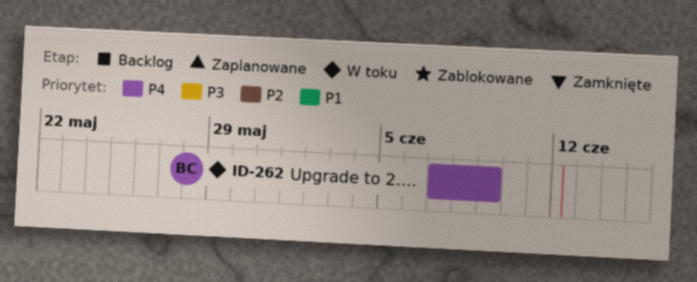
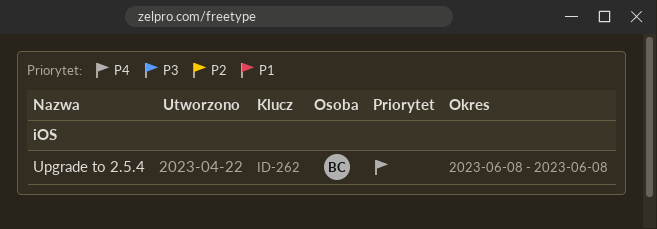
ID-262, start: Jun 7 -> Jun 8
ID-262, due: Jun 9 -> Jun 8

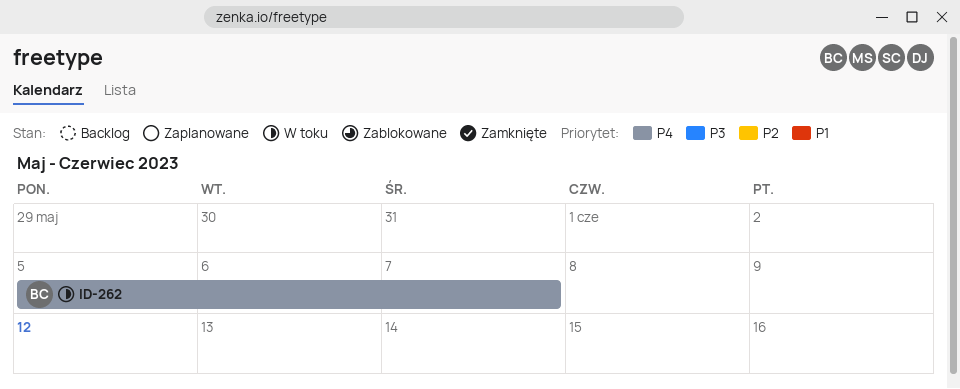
ID-262, start: Jun 8 -> Jun 5
ID-262, due: Jun 8 -> Jun 7

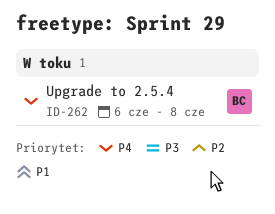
ID-262, start: Jun 5 -> Jun 6
ID-262, due: Jun 7 -> Jun 8

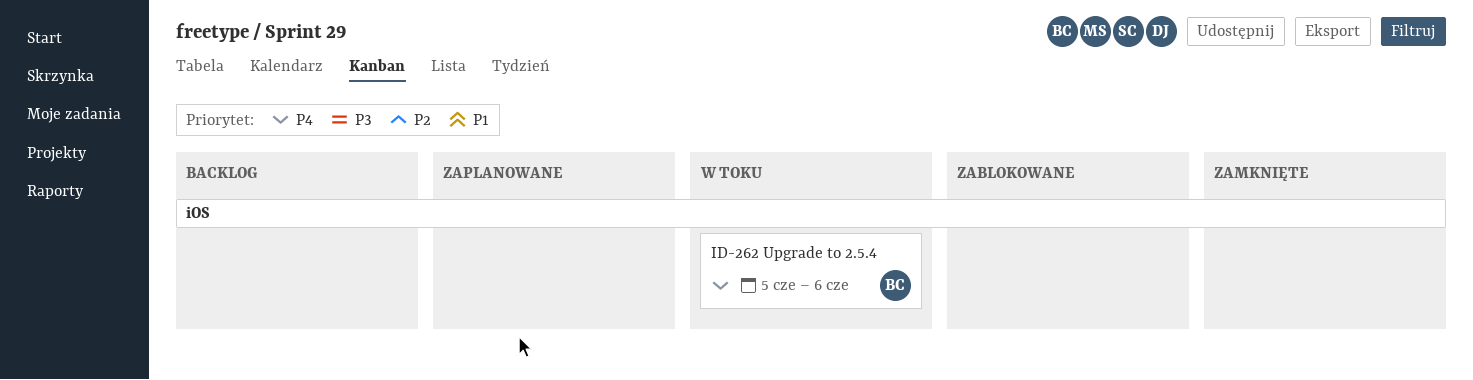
ID-262, start: Jun 6 -> Jun 5
ID-262, due: Jun 8 -> Jun 6

